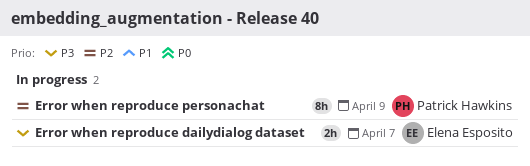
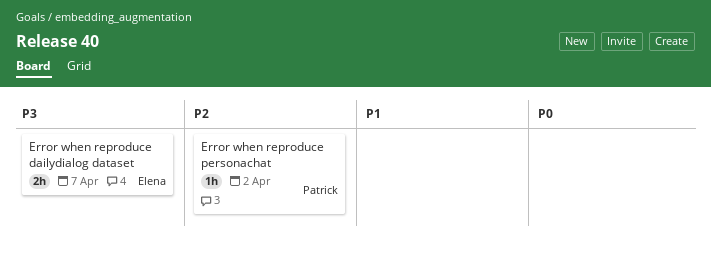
Error when reproduce personachat, estimate: 8h -> 1h
Error when reproduce personachat, due: Apr 9 -> Apr 2

